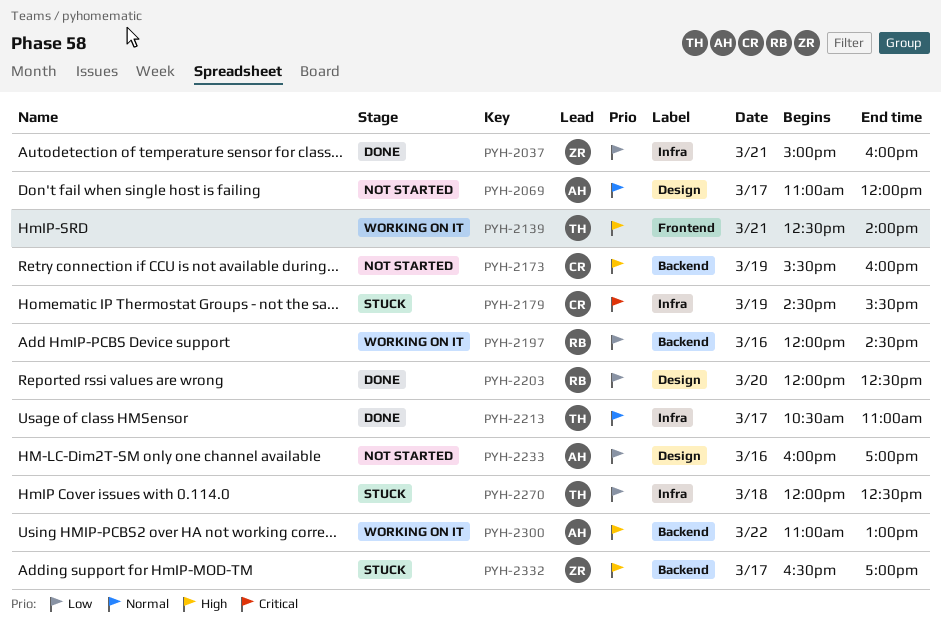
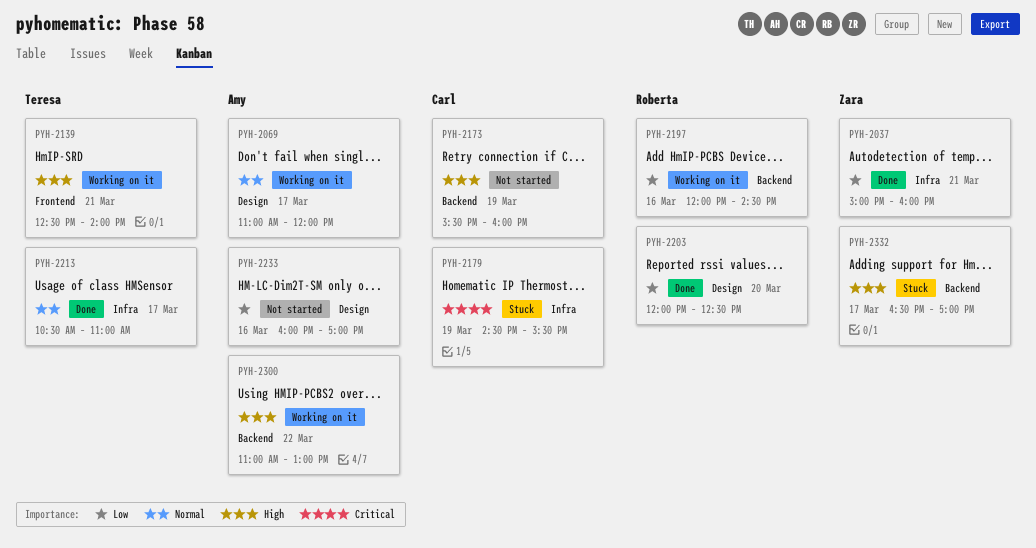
PYH-2069, status: Not started -> Working on it
PYH-2270: present -> none

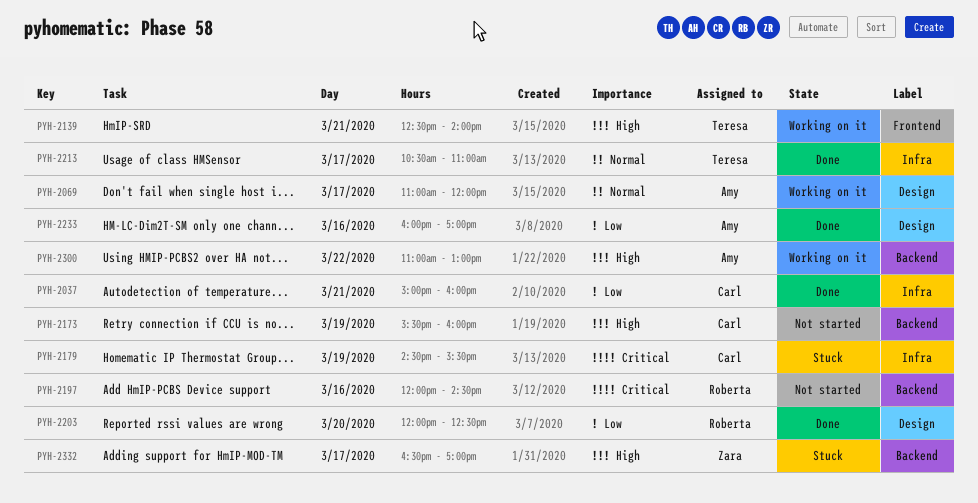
PYH-2037, owner: Zara -> Carl
PYH-2197, status: Working on it -> Not started
PYH-2197, priority: Low -> Critical
PYH-2233, status: Not started -> Done

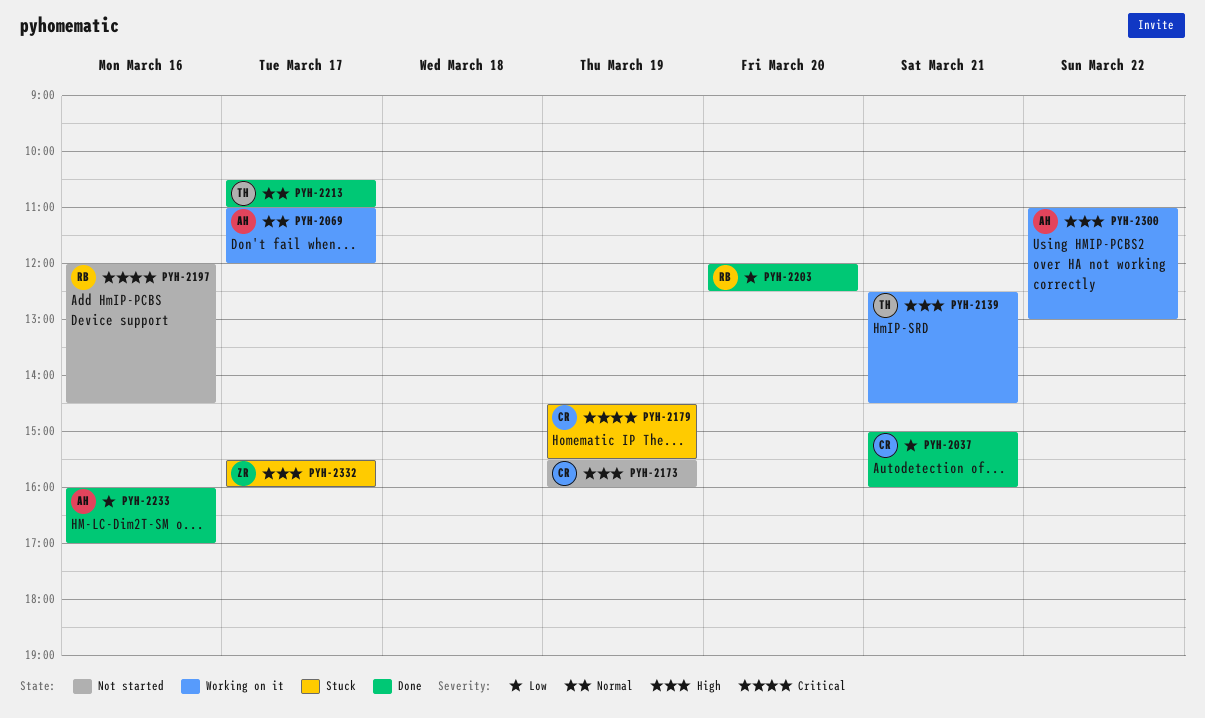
PYH-2139, ends: 14:00 -> 14:30
PYH-2332, begins: 16:30 -> 15:30
PYH-2332, ends: 17:00 -> 16:00

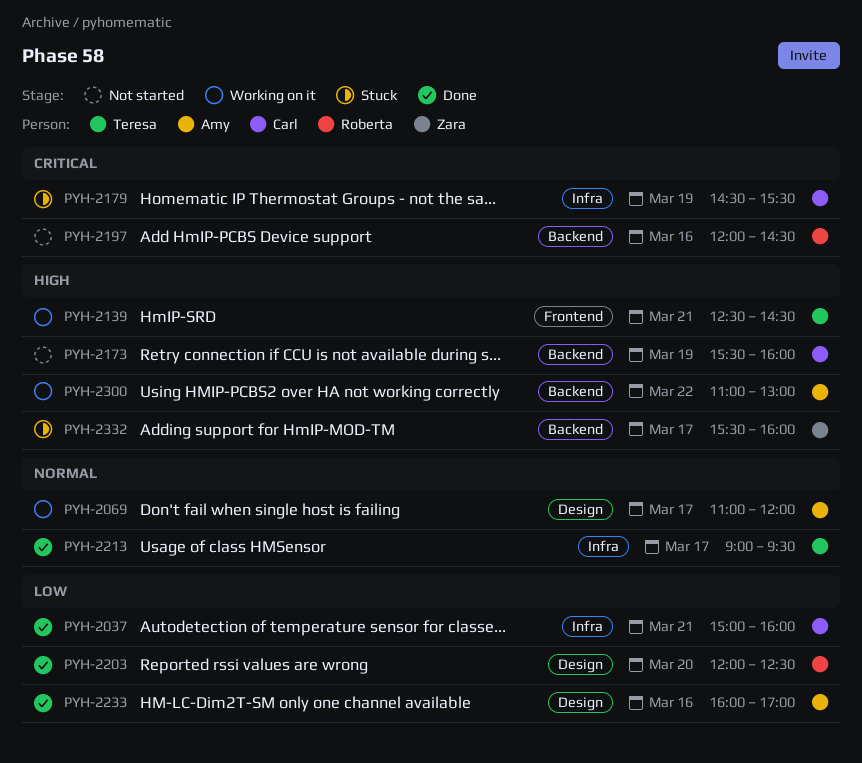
PYH-2213, begins: 10:30 -> 09:00
PYH-2213, ends: 11:00 -> 09:30

